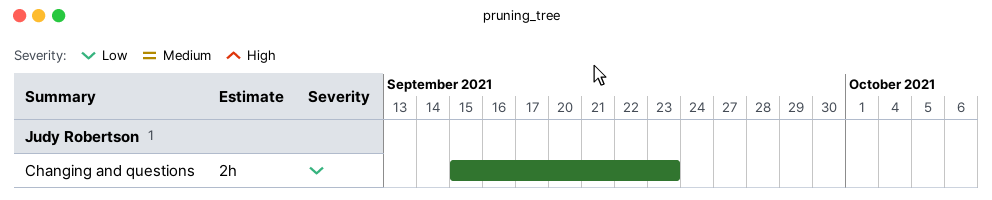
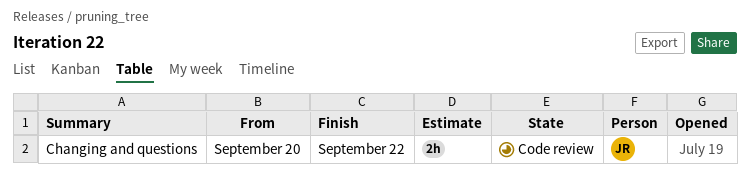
Changing and questions, start: Sep 15 -> Sep 20
Changing and questions, due: Sep 23 -> Sep 22

